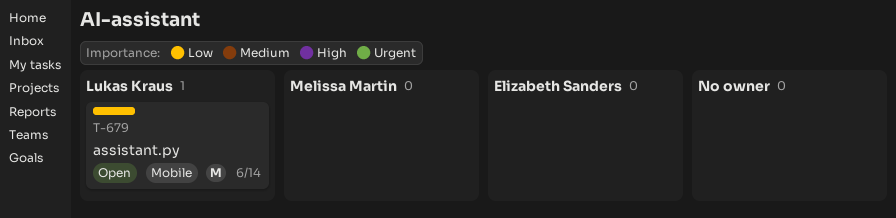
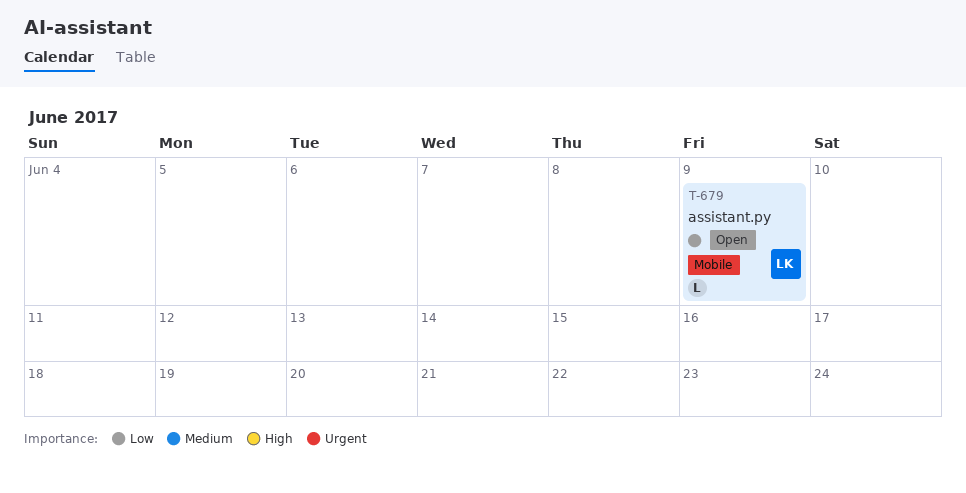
T-679, estimate: M -> L
T-679, due: Jun 14 -> Jun 9

